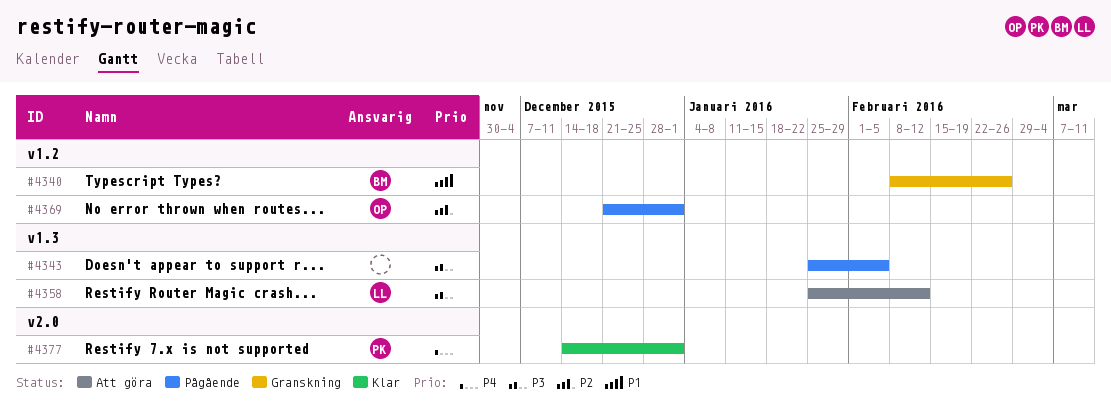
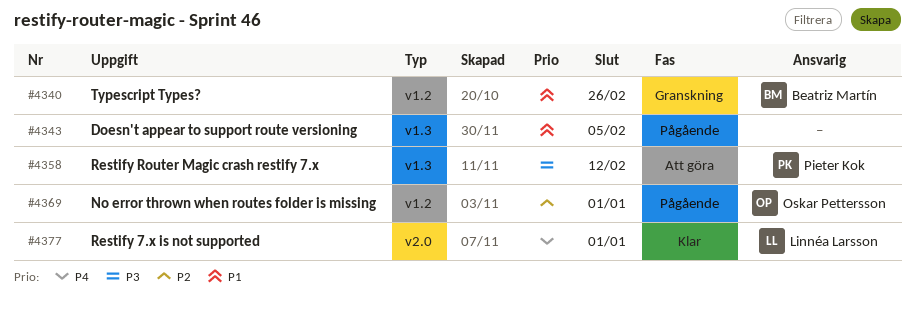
#4343, priority: P3 -> P1
#4358, owner: Linnéa Larsson -> Pieter Kok
#4377, owner: Pieter Kok -> Linnéa Larsson

